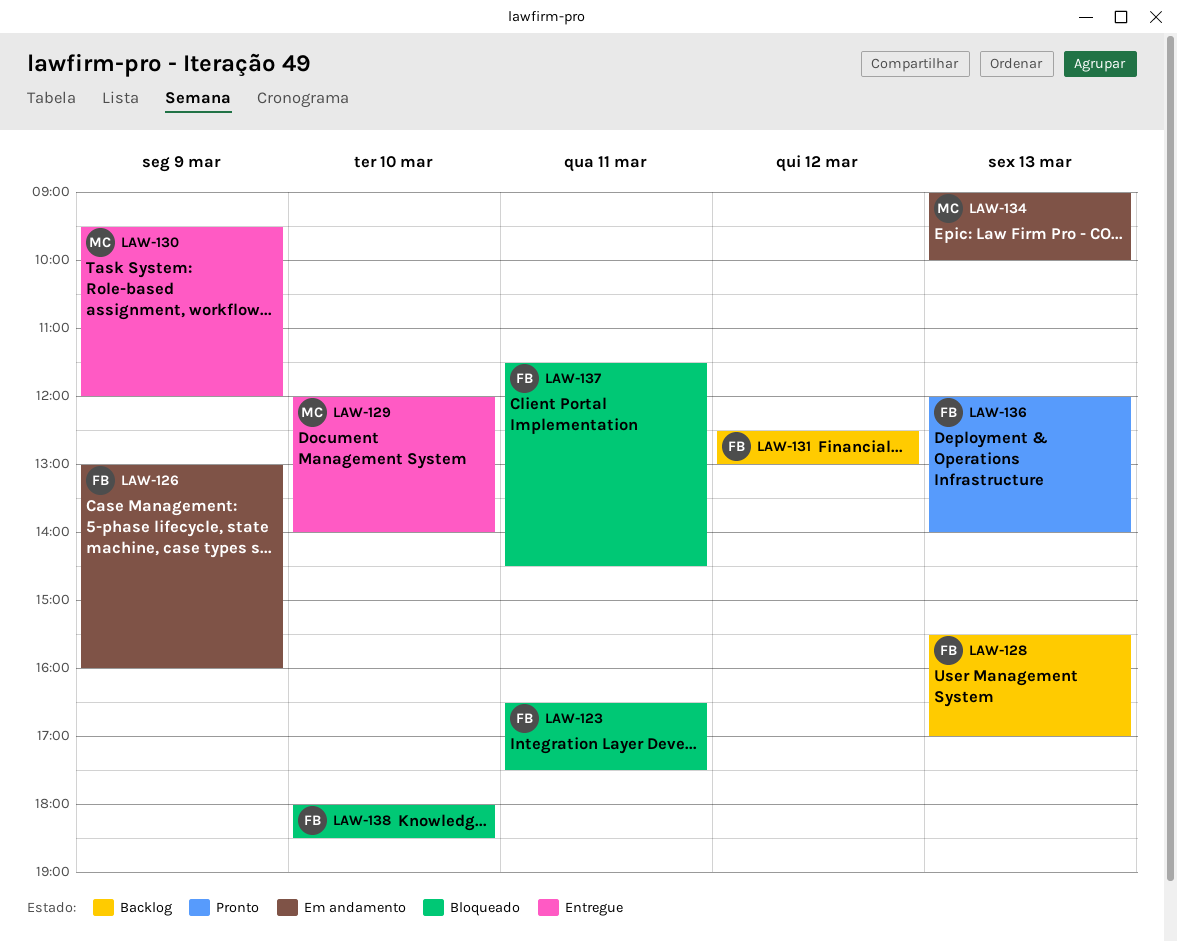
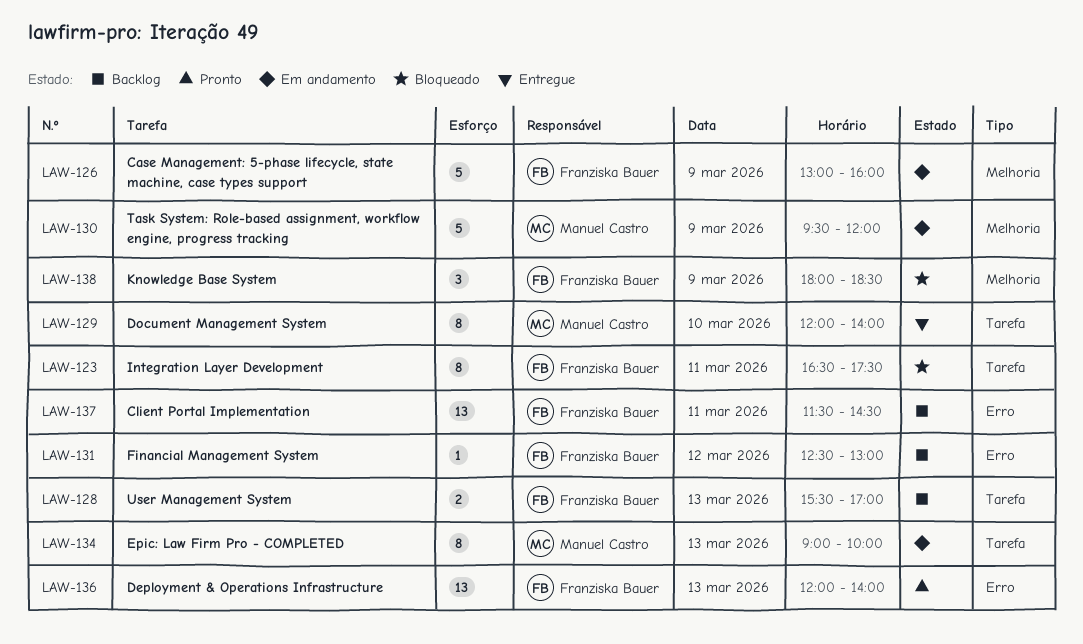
LAW-130, status: Entregue -> Em andamento
LAW-137, status: Bloqueado -> Backlog
LAW-138, day: Mar 10 -> Mar 9

